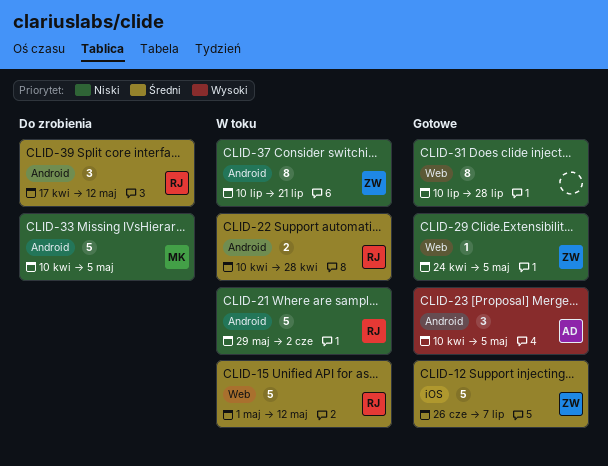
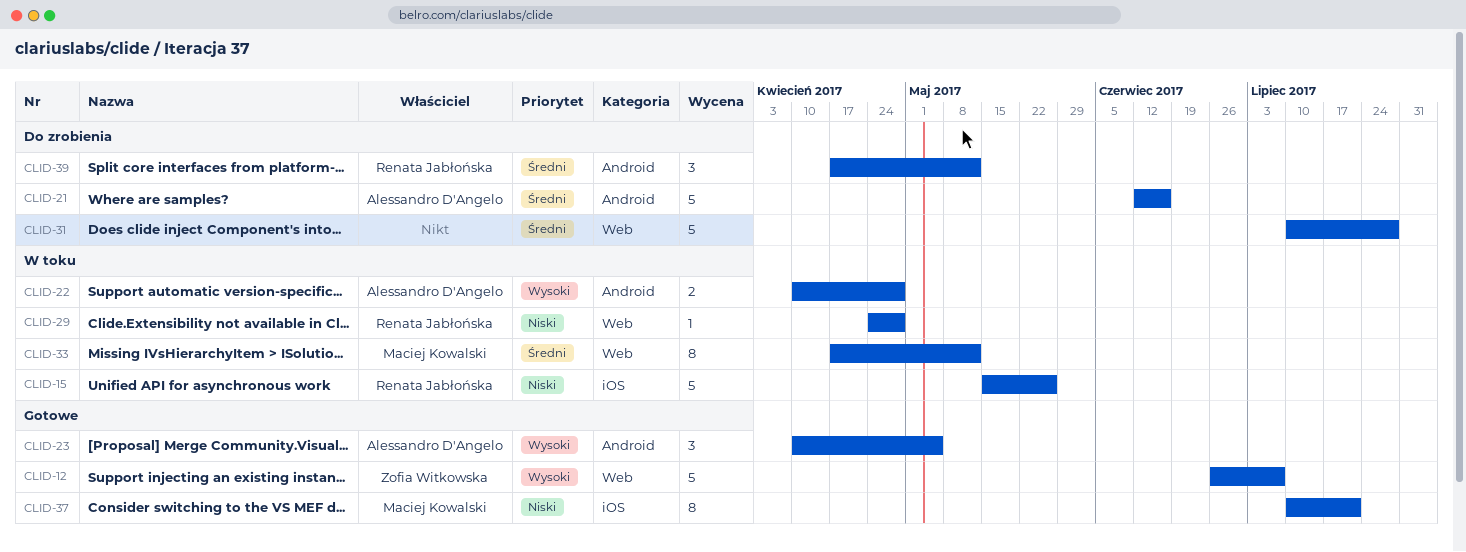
CLID-12, priority: Średni -> Wysoki
CLID-12, label: iOS -> Web
CLID-15, priority: Średni -> Niski
CLID-15, label: Web -> iOS
CLID-15, start: May 1 -> May 15
CLID-15, due: May 12 -> May 26
CLID-21, status: W toku -> Do zrobienia
CLID-21, owner: Renata Jabłońska -> Alessandro D'Angelo
CLID-21, priority: Niski -> Średni
CLID-21, start: May 29 -> Jun 12
CLID-21, due: Jun 2 -> Jun 16
CLID-22, owner: Renata Jabłońska -> Alessandro D'Angelo
CLID-22, priority: Średni -> Wysoki
CLID-29, status: Gotowe -> W toku
CLID-29, owner: Zofia Witkowska -> Renata Jabłońska
CLID-29, due: May 5 -> Apr 28
CLID-31, status: Gotowe -> Do zrobienia
CLID-31, priority: Niski -> Średni
CLID-31, estimate: 8 -> 5
CLID-33, status: Do zrobienia -> W toku
CLID-33, priority: Niski -> Średni
CLID-33, label: Android -> Web
CLID-33, estimate: 5 -> 8
CLID-33, start: Apr 10 -> Apr 17
CLID-33, due: May 5 -> May 12
CLID-37, status: W toku -> Gotowe
CLID-37, owner: Zofia Witkowska -> Maciej Kowalski
CLID-37, label: Android -> iOS

